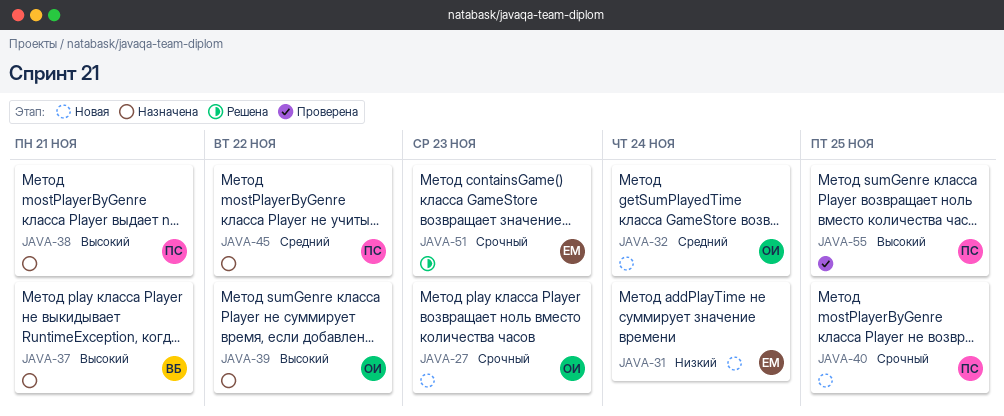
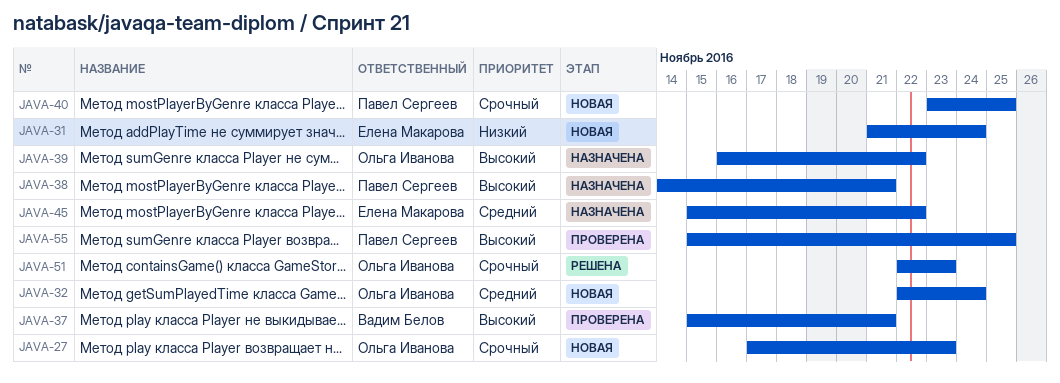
JAVA-37, status: Назначена -> Проверена
JAVA-45, owner: Павел Сергеев -> Елена Макарова
JAVA-51, owner: Елена Макарова -> Ольга Иванова

